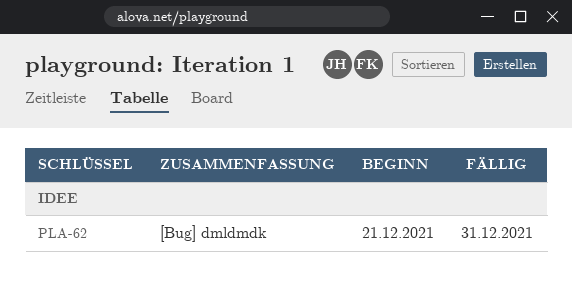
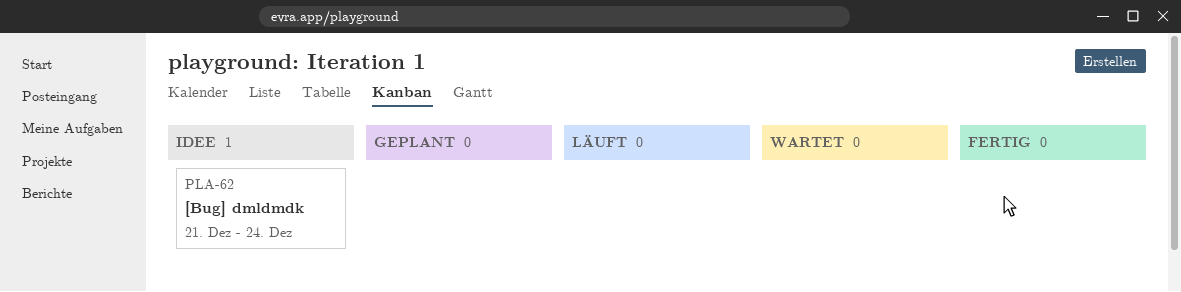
PLA-62, due: Dec 31 -> Dec 24

